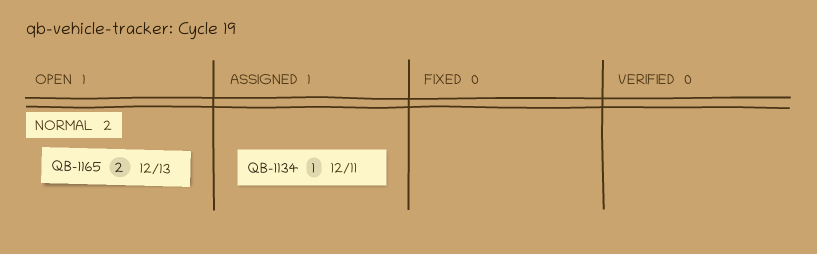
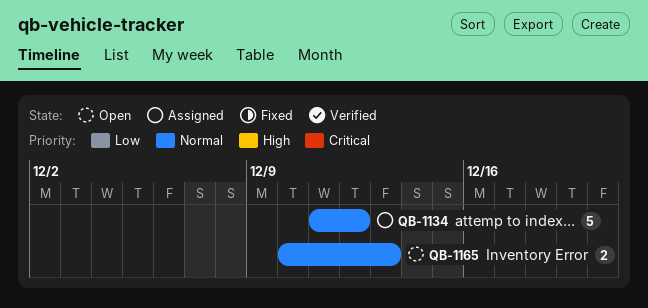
QB-1134, estimate: 1 -> 5
QB-1134, due: Dec 11 -> Dec 12

